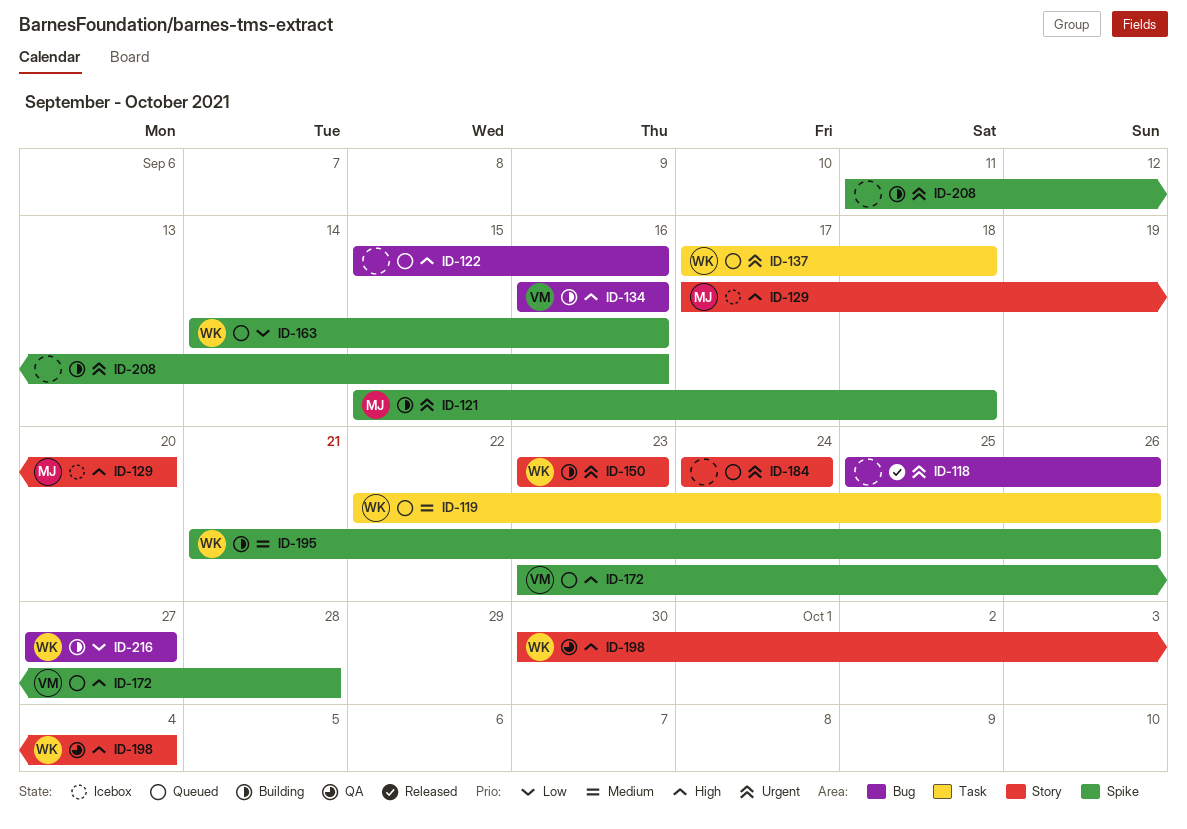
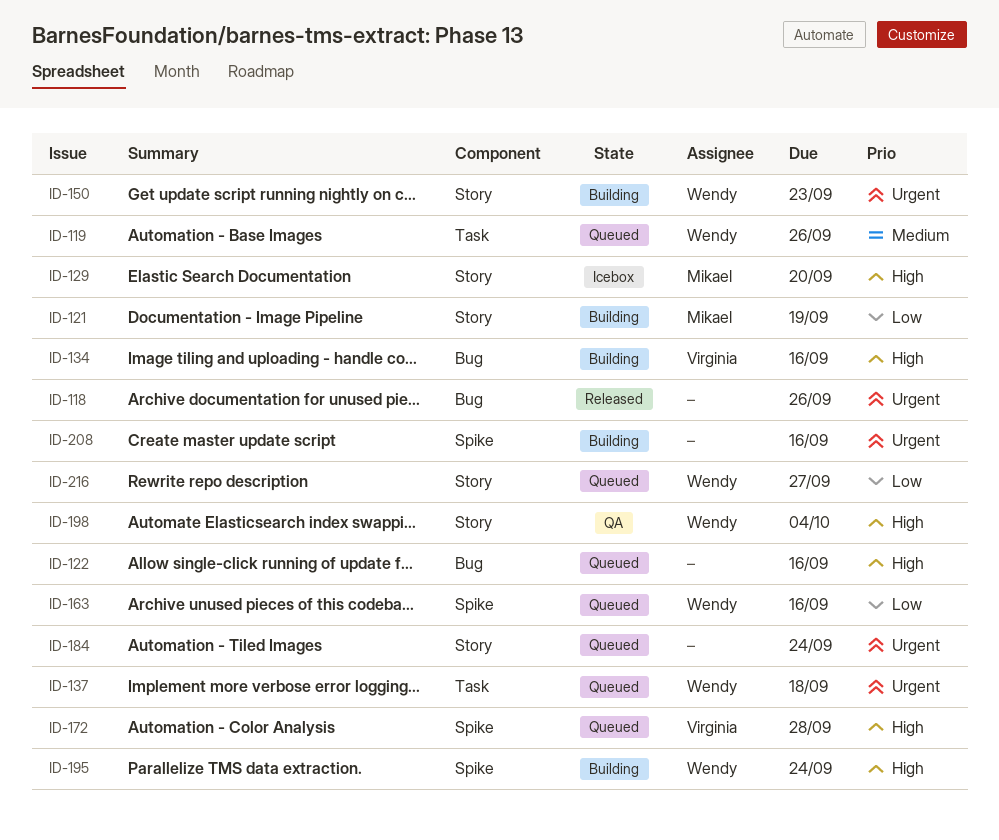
ID-121, priority: Urgent -> Low
ID-121, label: Spike -> Story
ID-121, due: Sep 18 -> Sep 19
ID-195, priority: Medium -> High
ID-195, due: Sep 26 -> Sep 24
ID-216, status: Building -> Queued
ID-216, label: Bug -> Story

